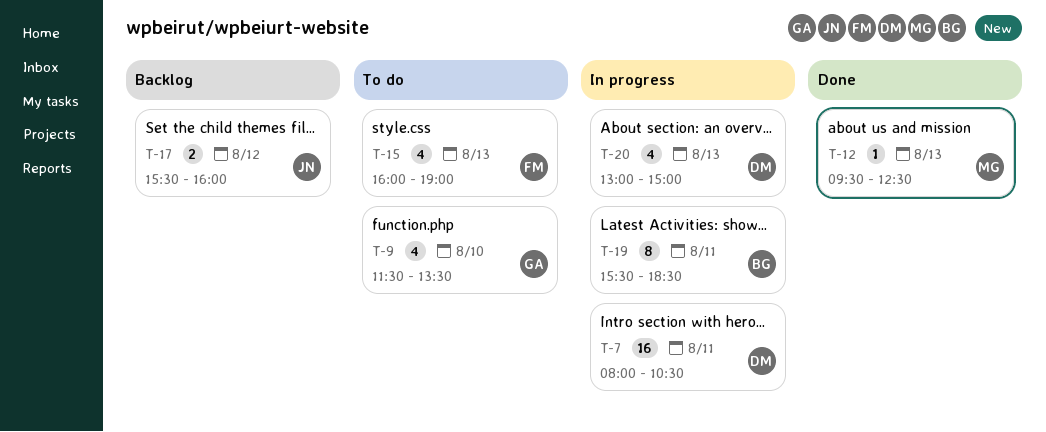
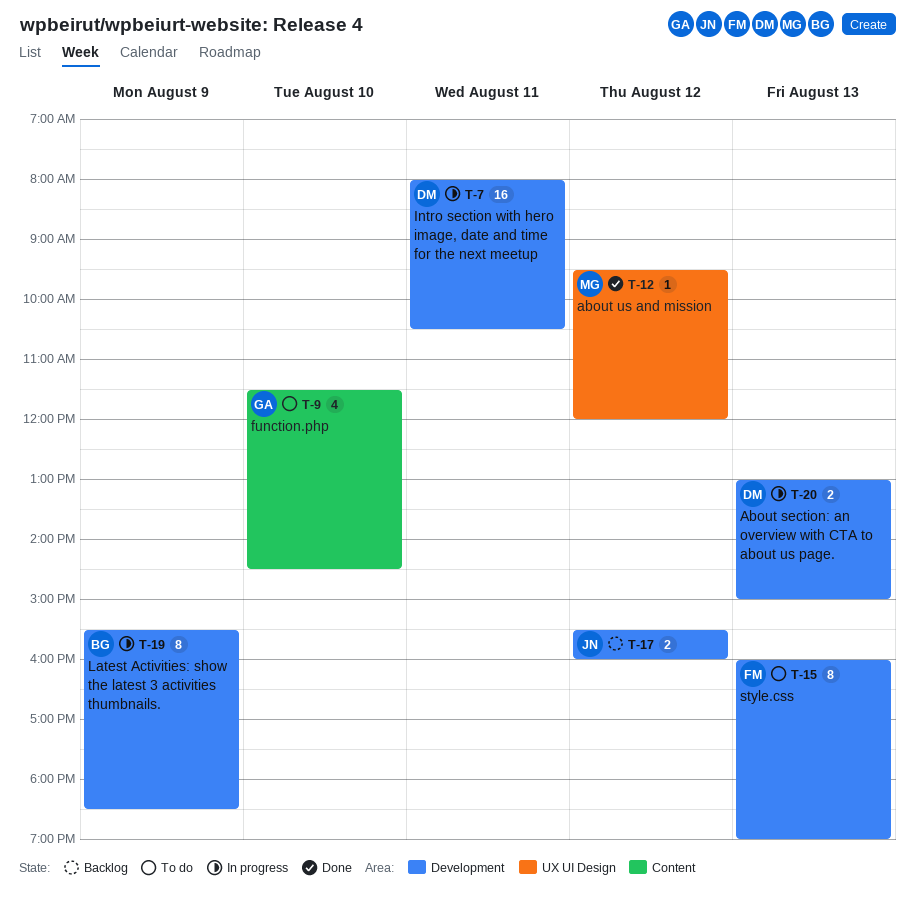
T-9, ends: 13:30 -> 14:30
T-12, day: Aug 13 -> Aug 12
T-12, ends: 12:30 -> 12:00
T-15, estimate: 4 -> 8
T-19, day: Aug 11 -> Aug 9
T-20, estimate: 4 -> 2

